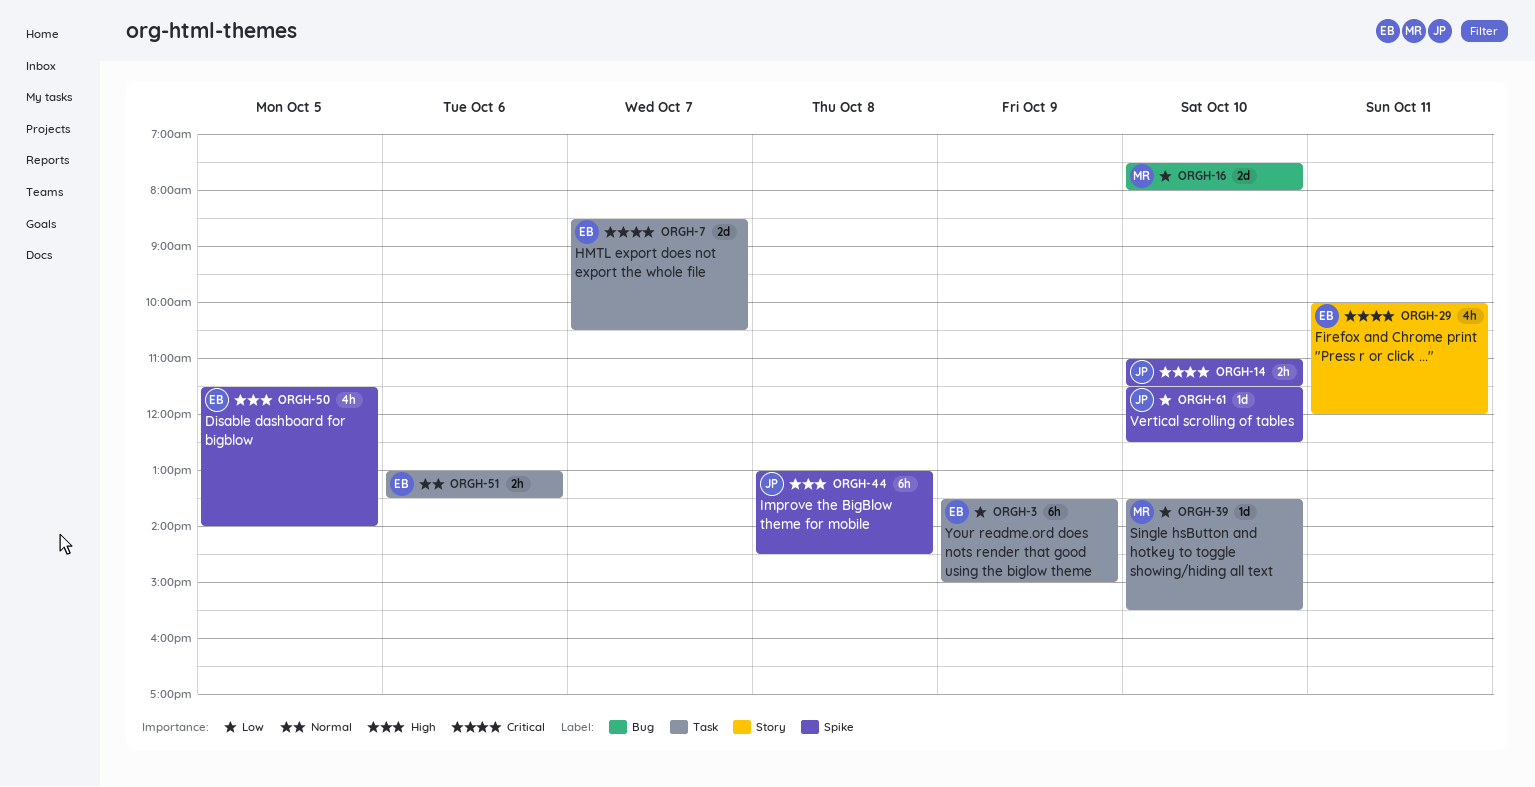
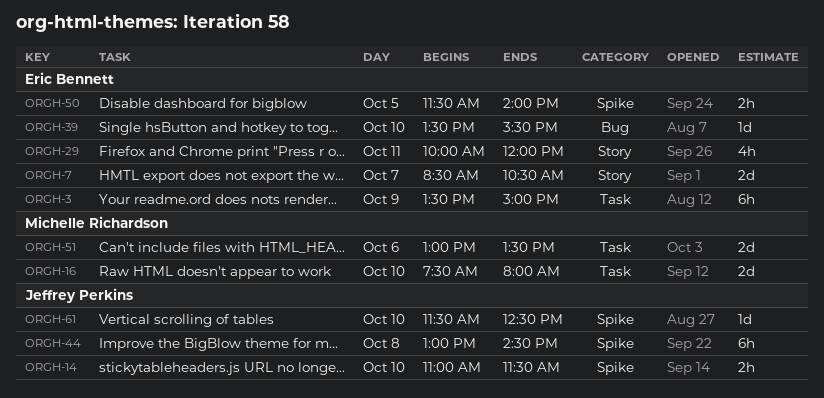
ORGH-7, label: Task -> Story
ORGH-16, label: Bug -> Task
ORGH-39, owner: Michelle Richardson -> Eric Bennett
ORGH-39, label: Task -> Bug
ORGH-50, estimate: 4h -> 2h
ORGH-51, owner: Eric Bennett -> Michelle Richardson
ORGH-51, estimate: 2h -> 2d

